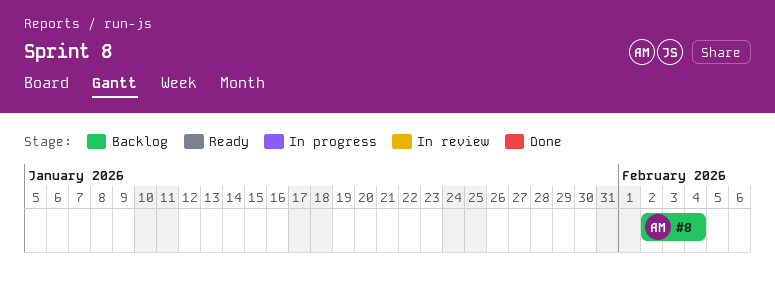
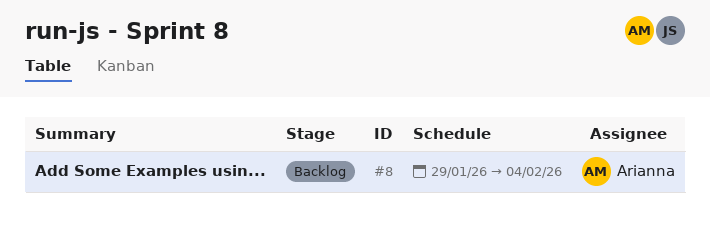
#8, start: Feb 2 -> Jan 29

